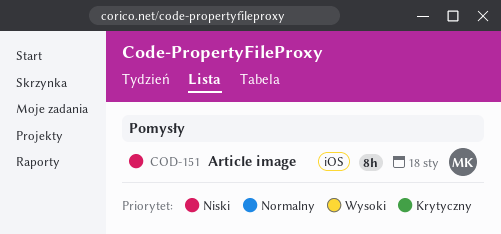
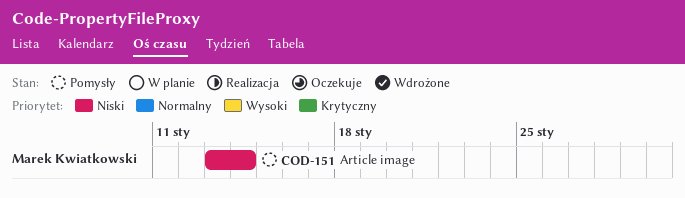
COD-151, due: Jan 18 -> Jan 14

